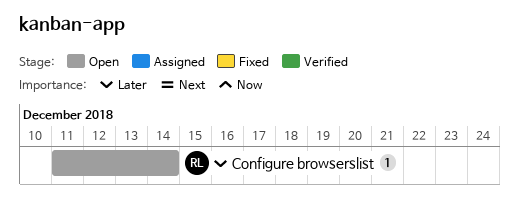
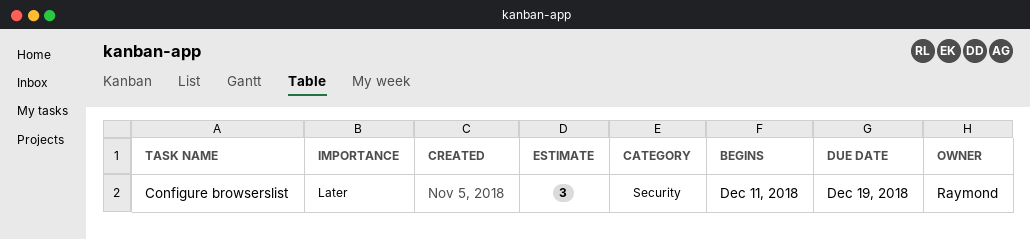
Configure browserslist, estimate: 1 -> 3
Configure browserslist, due: Dec 14 -> Dec 19

